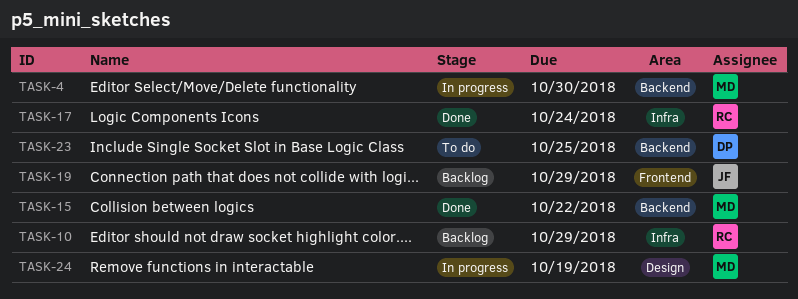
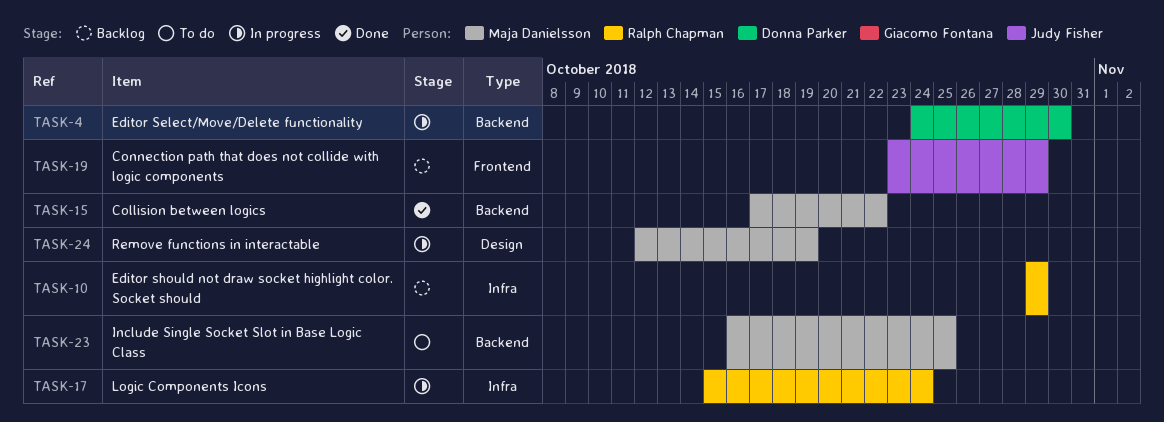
TASK-4, owner: Maja Danielsson -> Donna Parker
TASK-17, status: Done -> In progress
TASK-23, owner: Donna Parker -> Maja Danielsson

